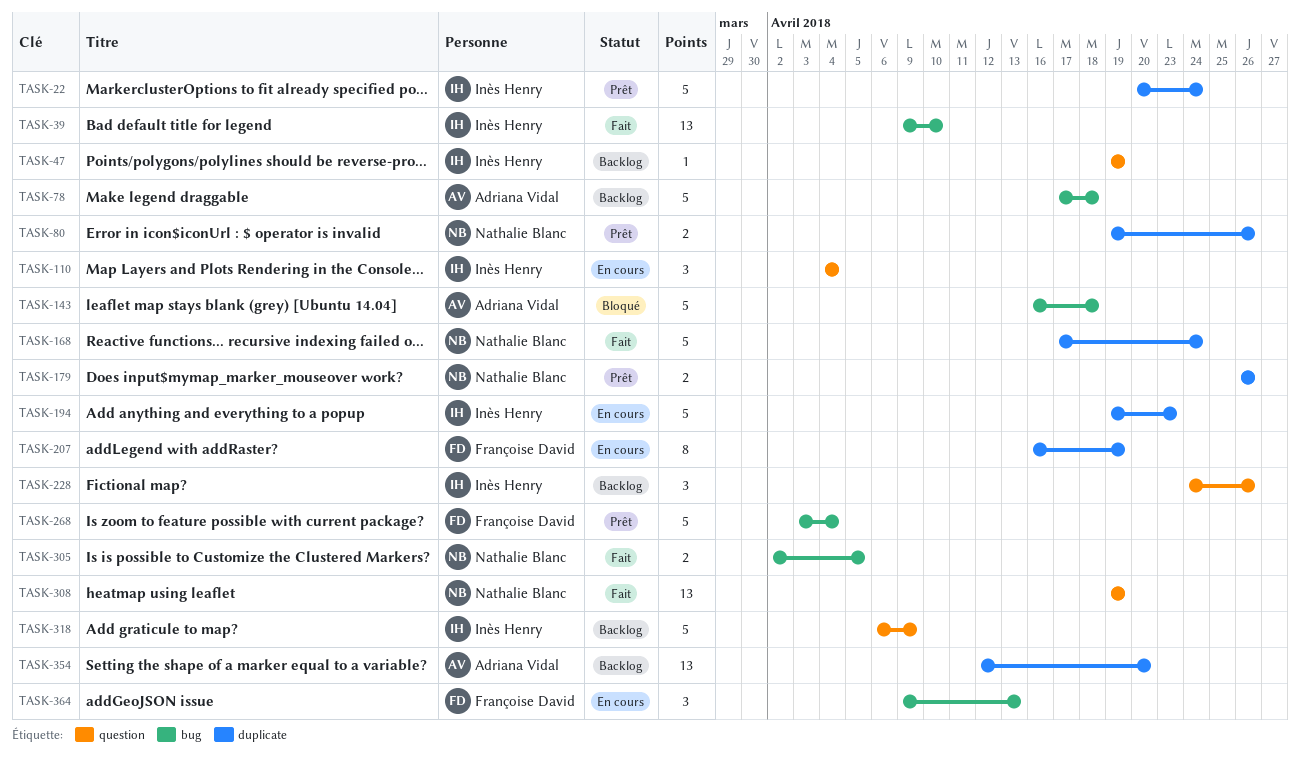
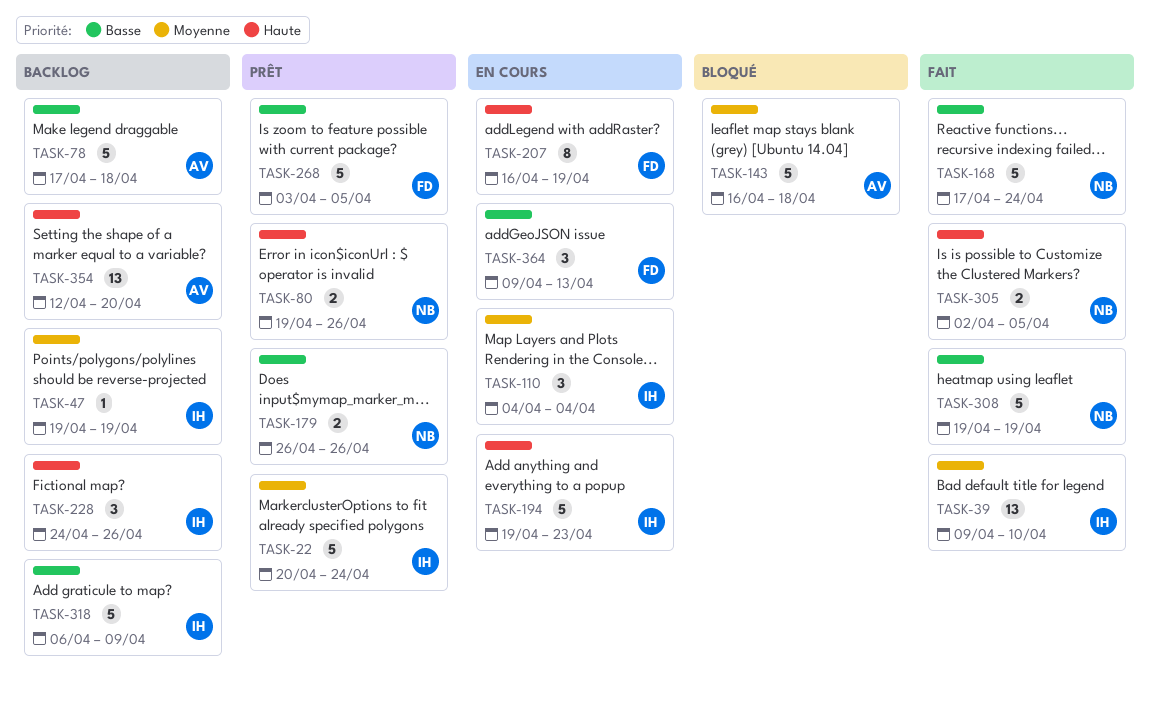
TASK-268, due: Apr 4 -> Apr 5
TASK-308, estimate: 13 -> 5

